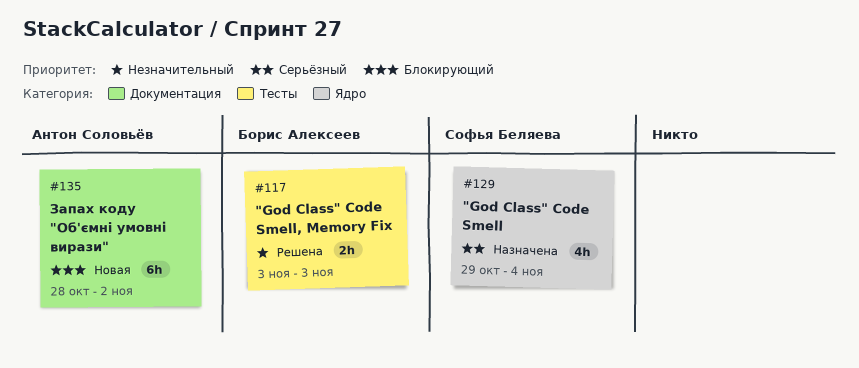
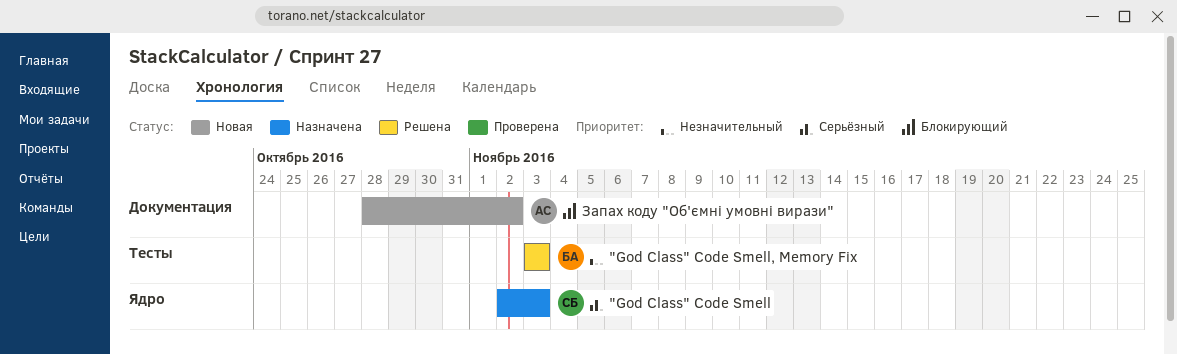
"God Class" Code Smell, start: Oct 29 -> Nov 2
"God Class" Code Smell, due: Nov 4 -> Nov 3

